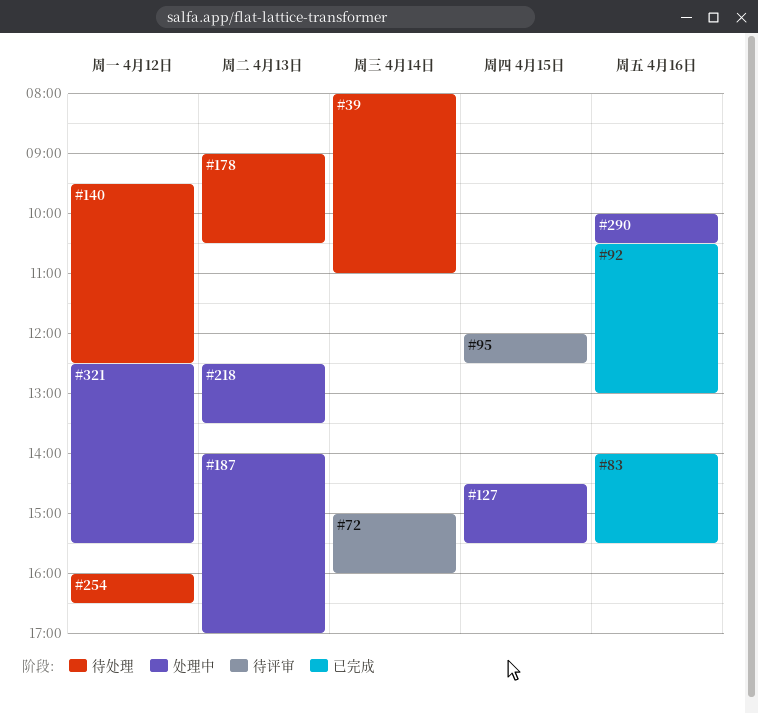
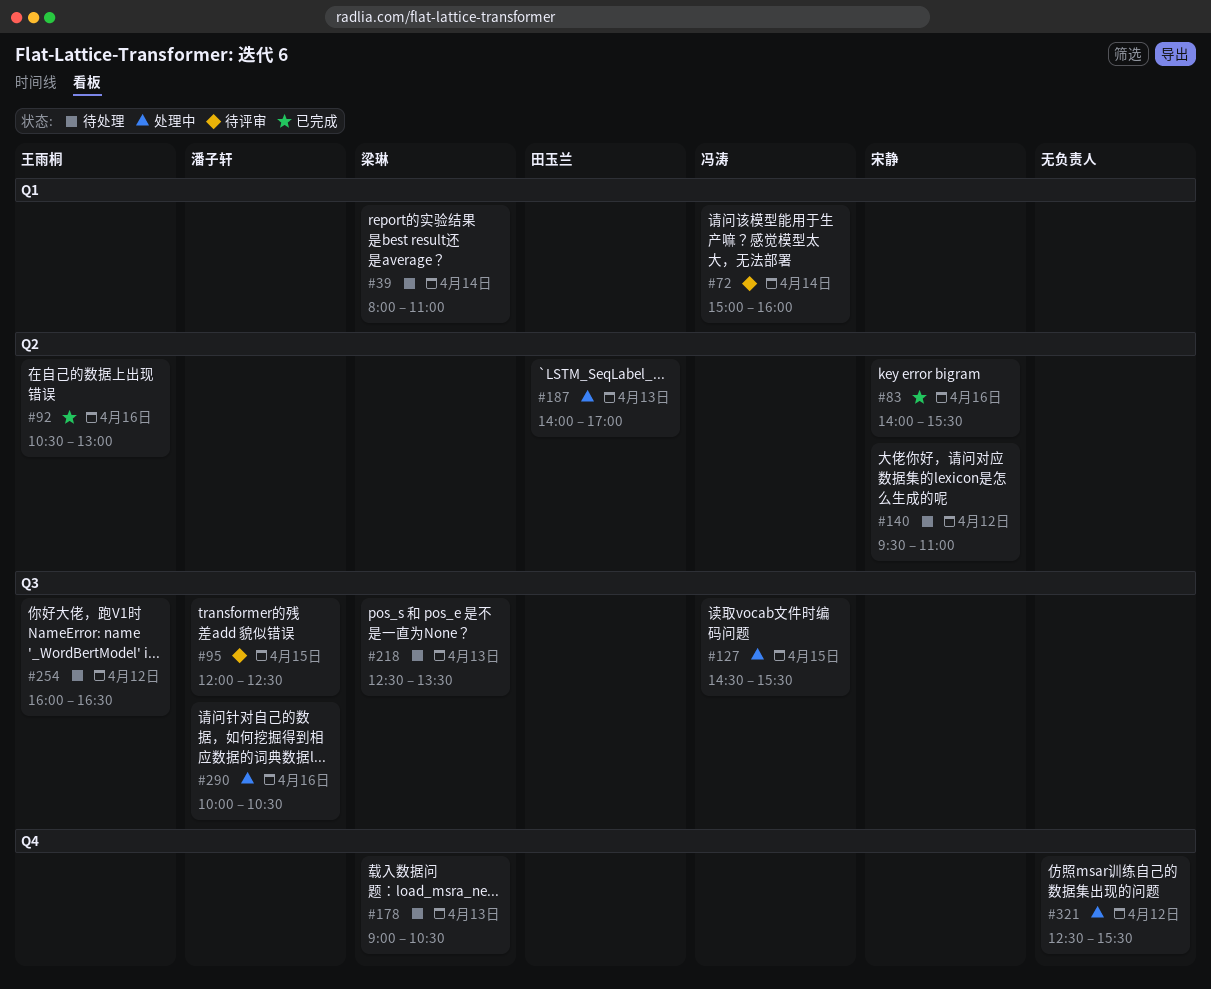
#140, ends: 12:30 -> 11:00
#218, status: 处理中 -> 待处理

